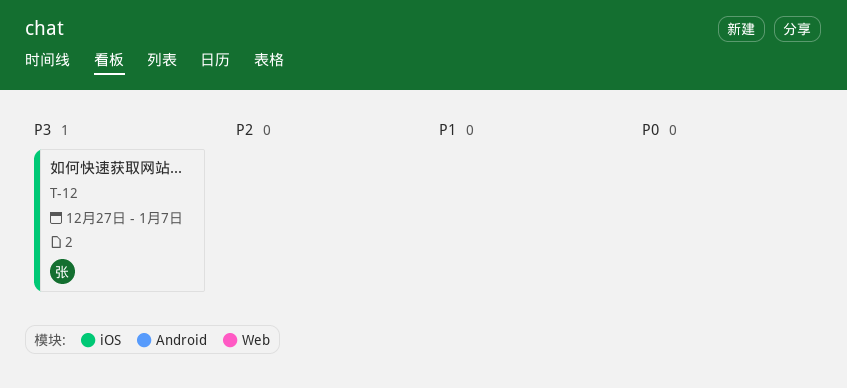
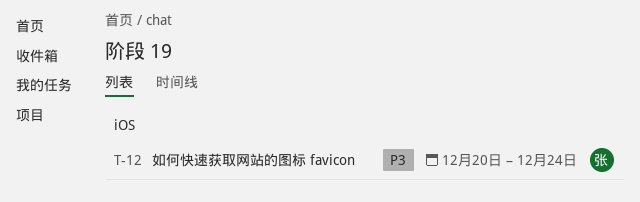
T-12, start: Dec 27 -> Dec 20
T-12, due: Jan 7 -> Dec 24

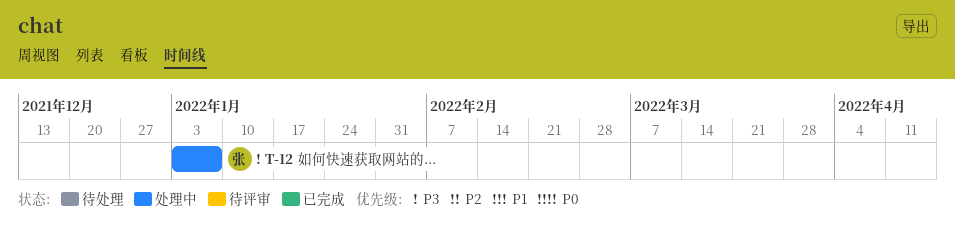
T-12, start: Dec 20 -> Jan 3
T-12, due: Dec 24 -> Jan 7

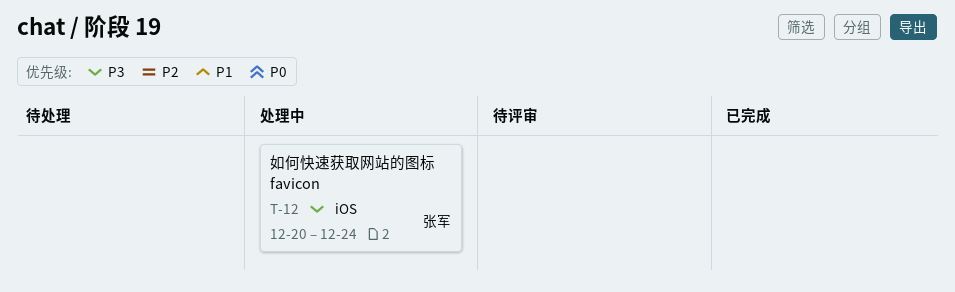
T-12, start: Jan 3 -> Dec 20
T-12, due: Jan 7 -> Dec 24

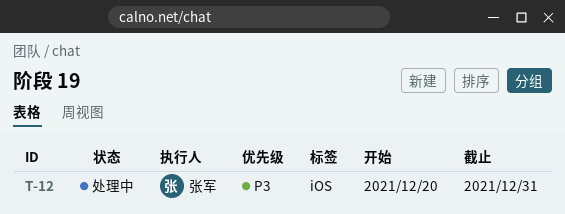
T-12, due: Dec 24 -> Dec 31

